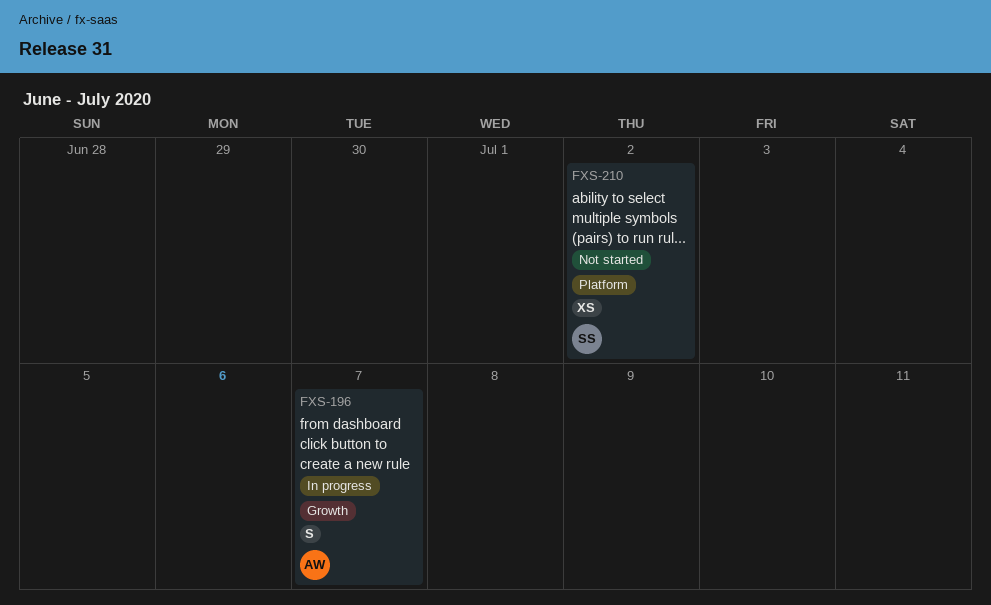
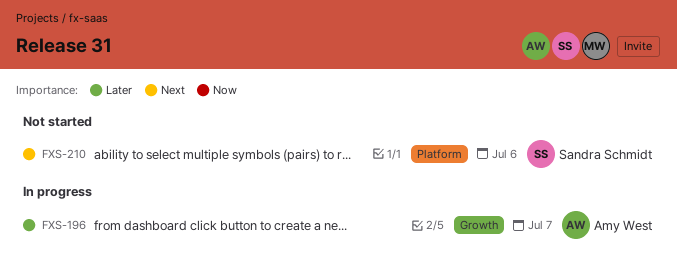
FXS-210, due: Jul 2 -> Jul 6

